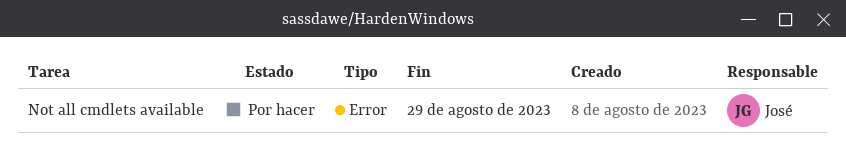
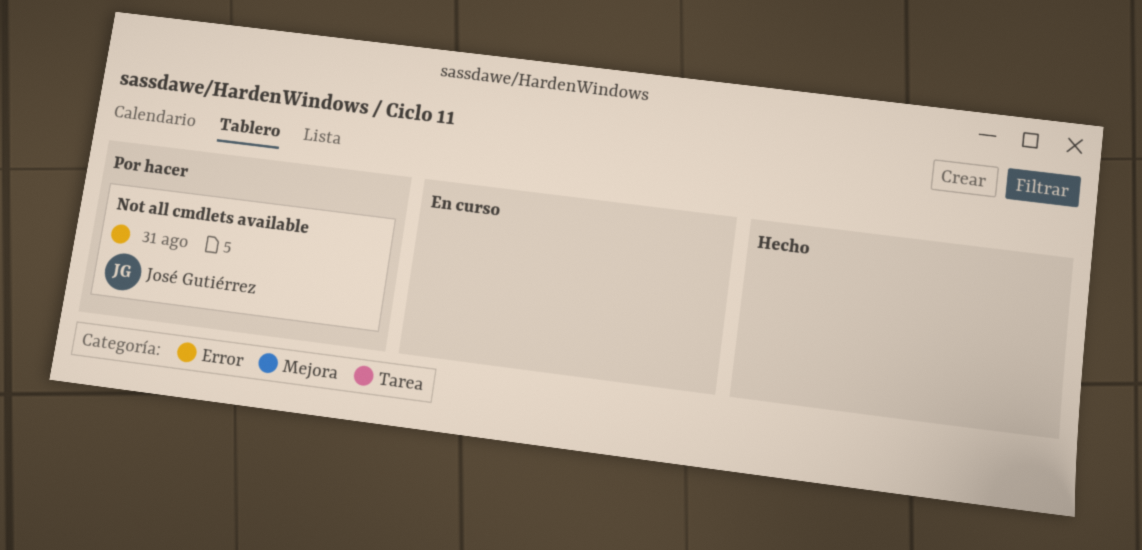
Not all cmdlets available, due: Aug 29 -> Aug 31

